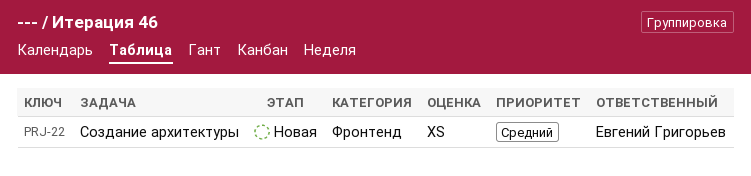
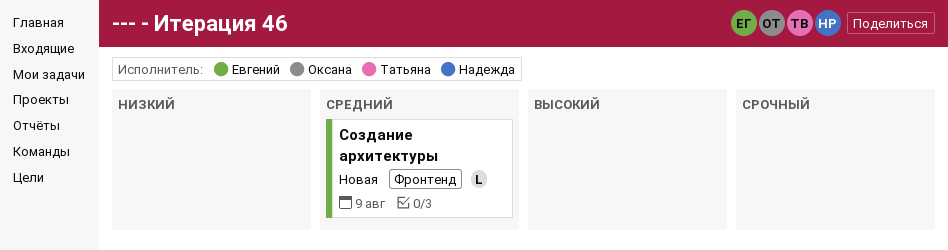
Создание архитектуры, estimate: XS -> L

